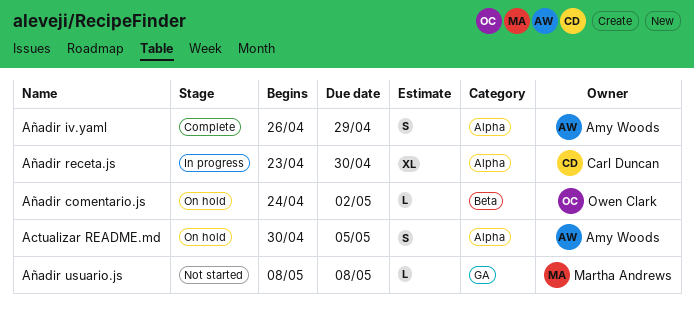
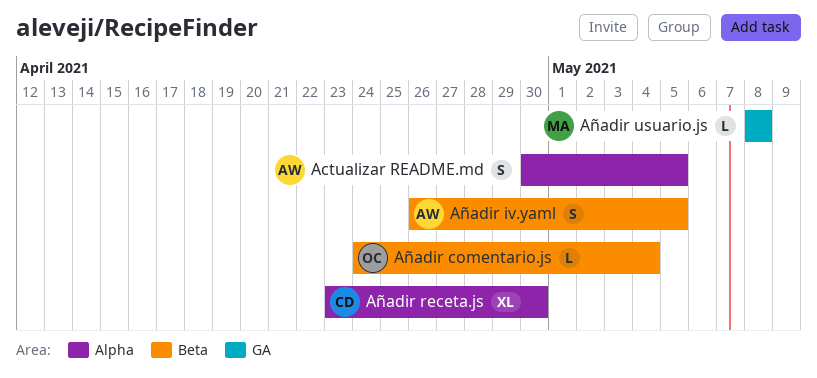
Añadir comentario.js, due: May 2 -> May 4
Añadir iv.yaml, label: Alpha -> Beta
Añadir iv.yaml, due: Apr 29 -> May 5

